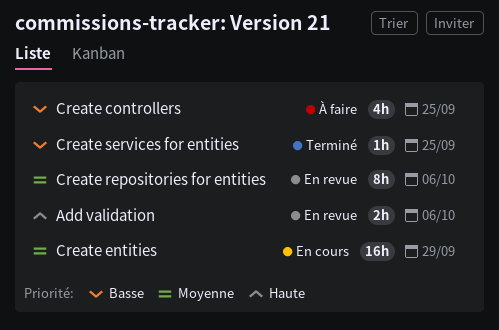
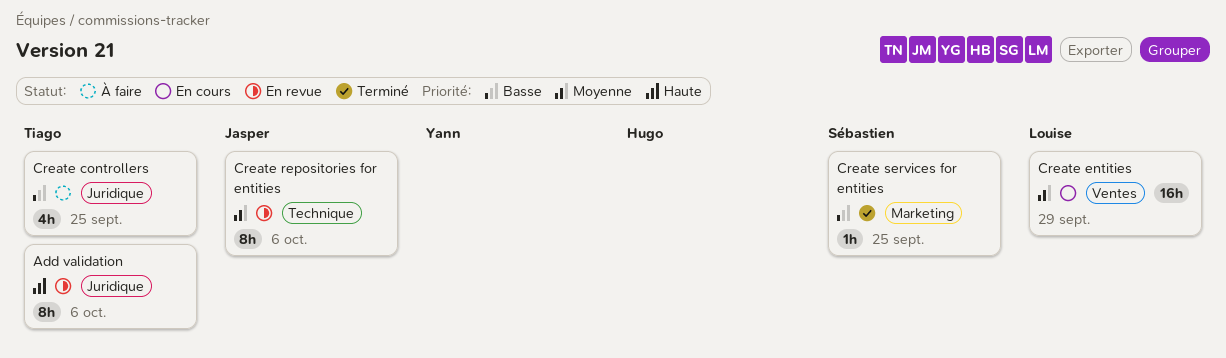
Add validation, estimate: 2h -> 8h

